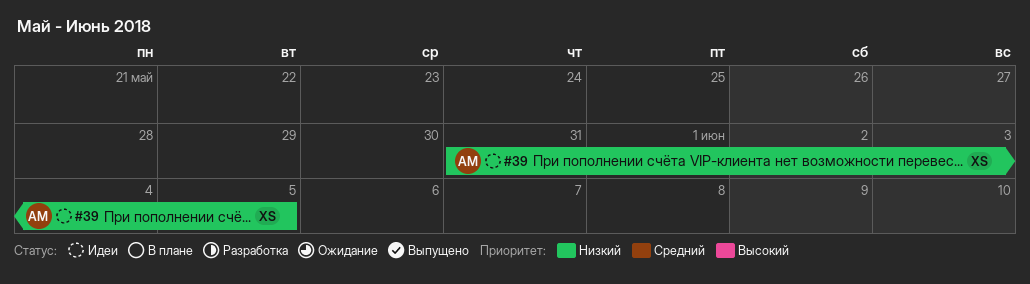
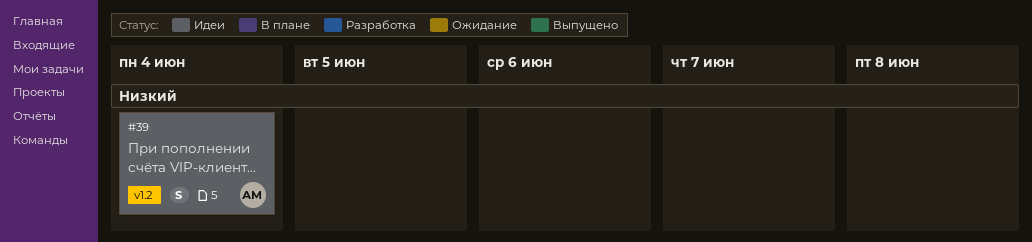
#39, estimate: XS -> S
#39, due: Jun 5 -> Jun 4

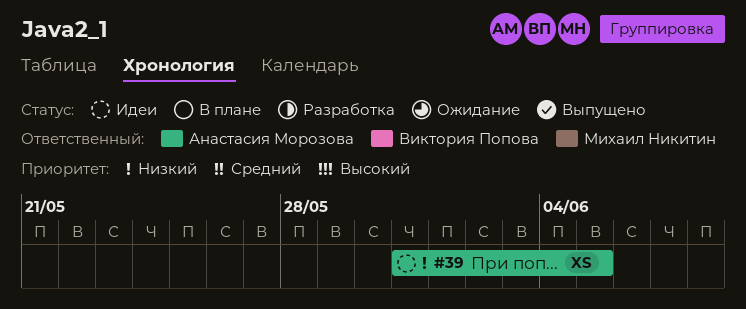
#39, estimate: S -> XS
#39, due: Jun 4 -> Jun 5

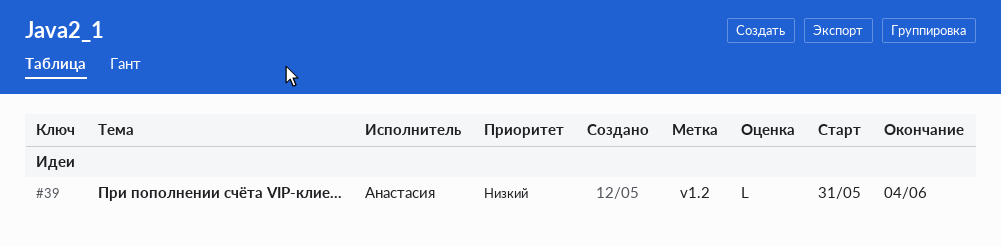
#39, estimate: XS -> L
#39, due: Jun 5 -> Jun 4

